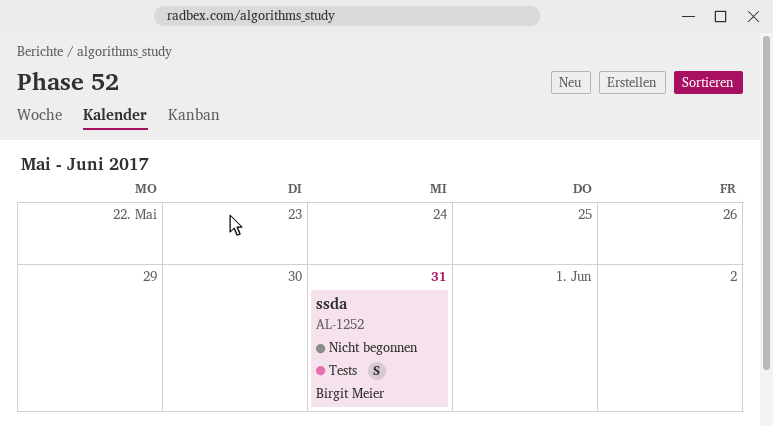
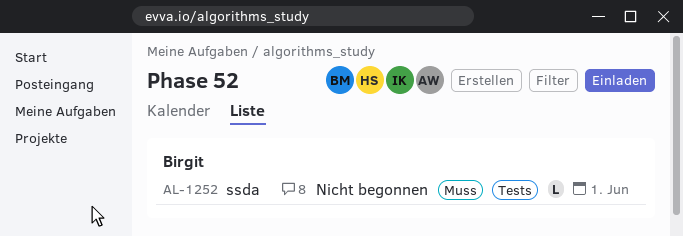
AL-1252, estimate: S -> L
AL-1252, due: May 31 -> Jun 1

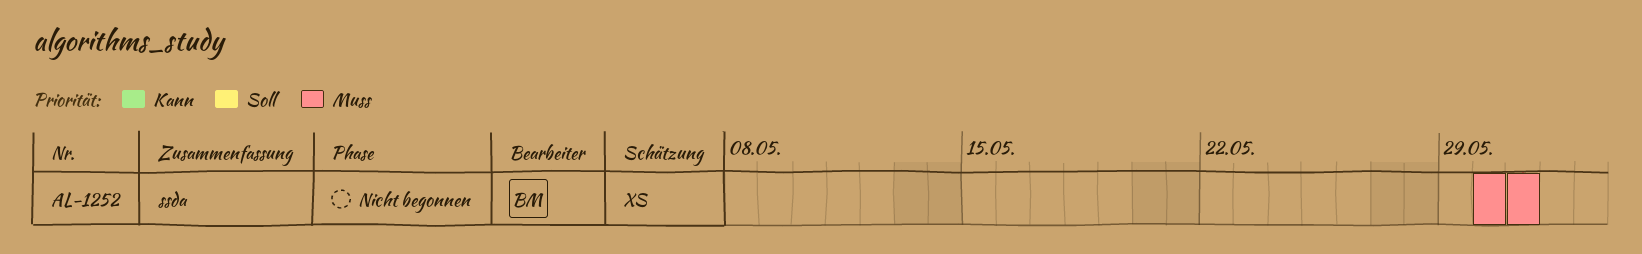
AL-1252, estimate: L -> XS
AL-1252, due: Jun 1 -> May 31

